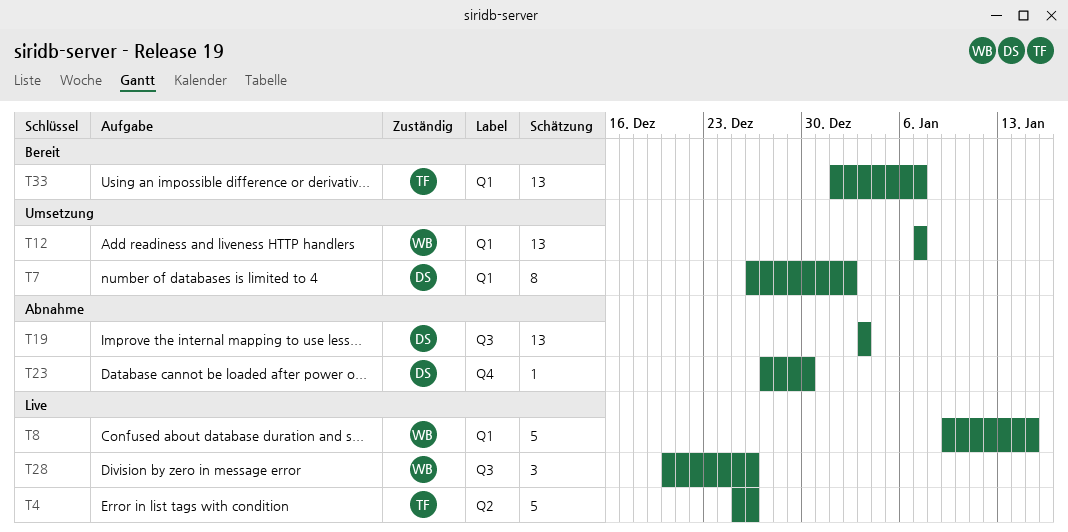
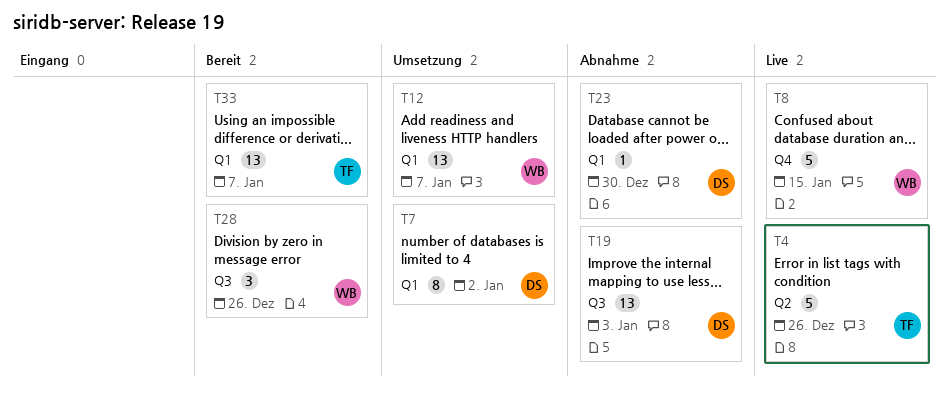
T8, label: Q1 -> Q4
T23, label: Q4 -> Q1
T28, status: Live -> Bereit

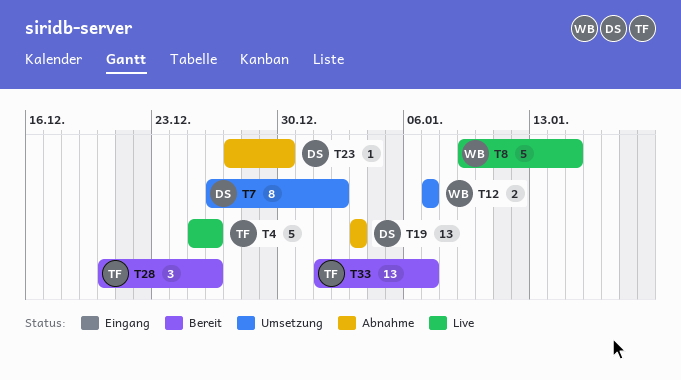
T12, estimate: 13 -> 2
T28, owner: WB -> TF

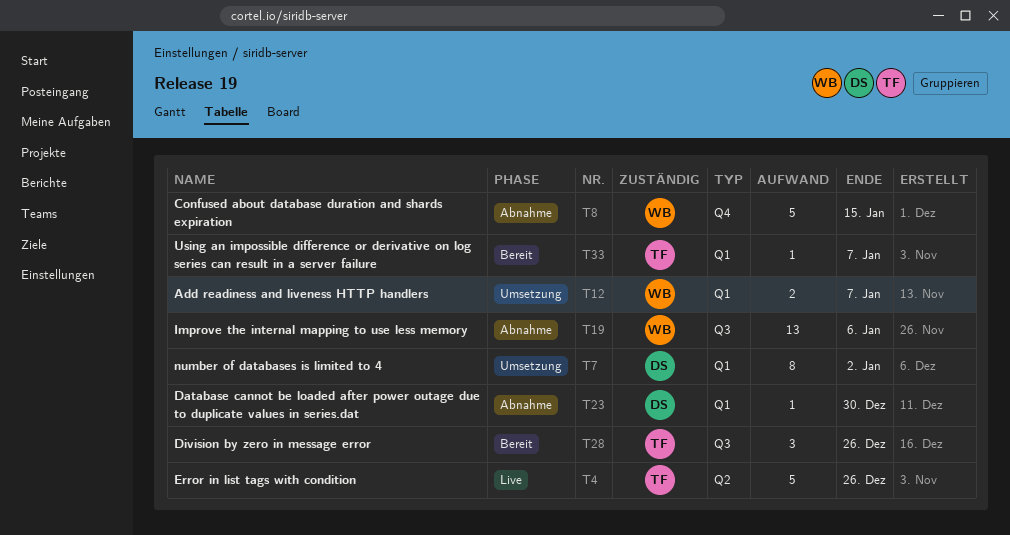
T8, status: Live -> Abnahme
T19, owner: DS -> WB
T19, due: Jan 3 -> Jan 6
T33, estimate: 13 -> 1

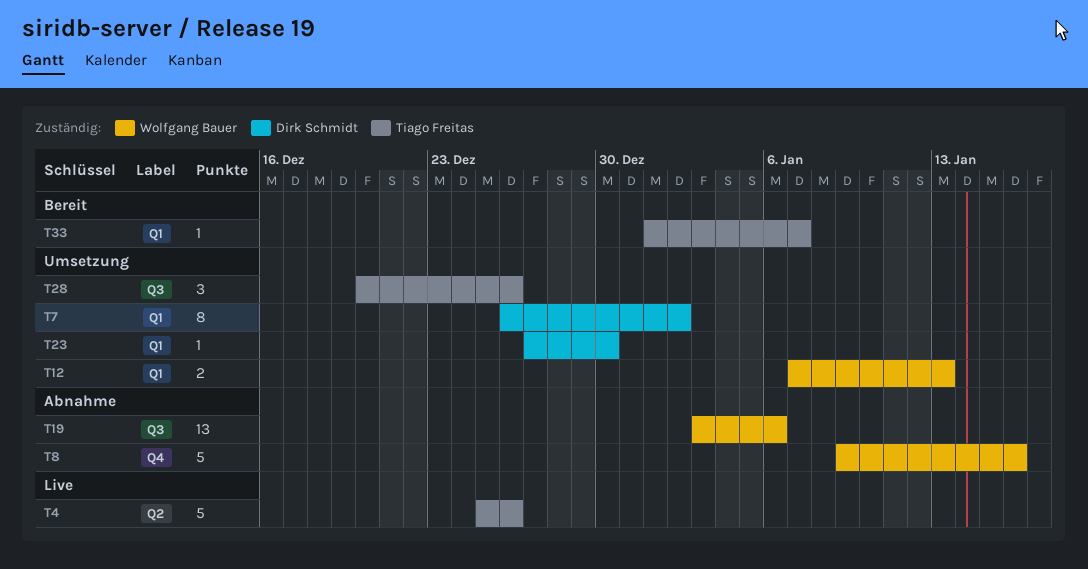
T8, due: Jan 15 -> Jan 16
T12, due: Jan 7 -> Jan 13
T23, status: Abnahme -> Umsetzung
T28, status: Bereit -> Umsetzung

